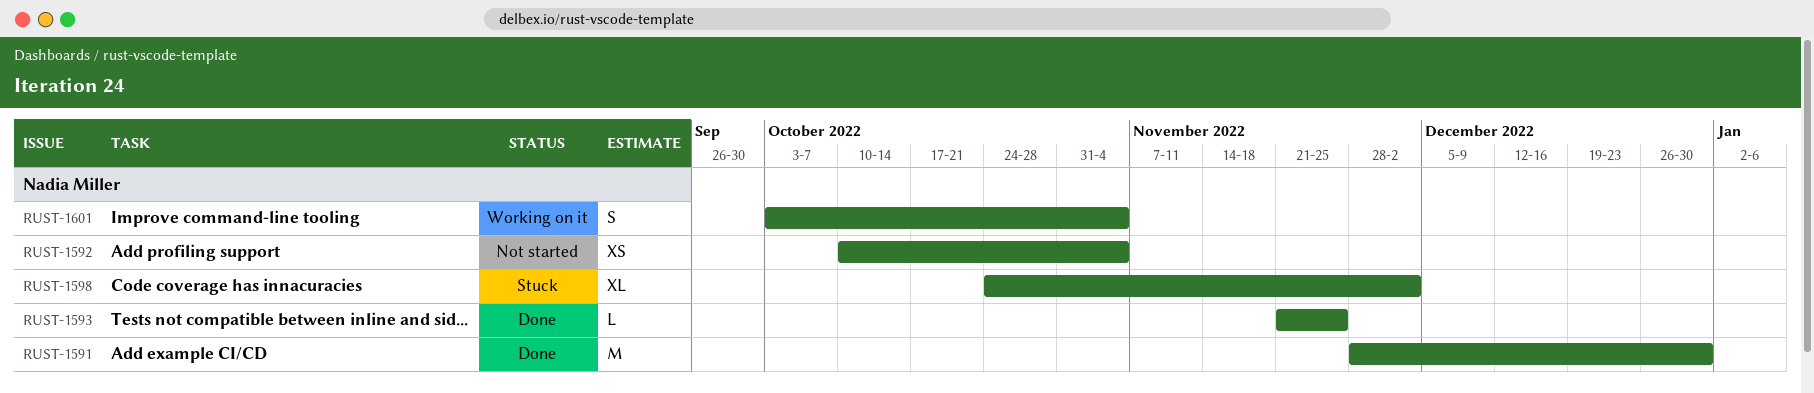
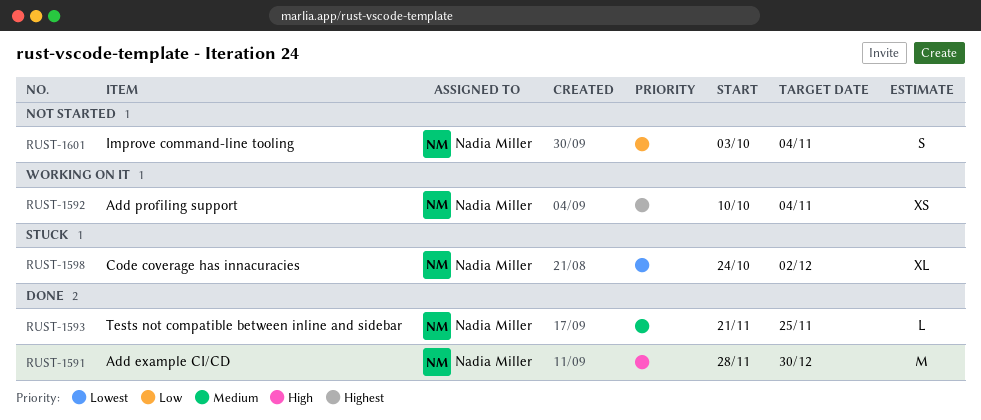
RUST-1592, status: Not started -> Working on it
RUST-1601, status: Working on it -> Not started

